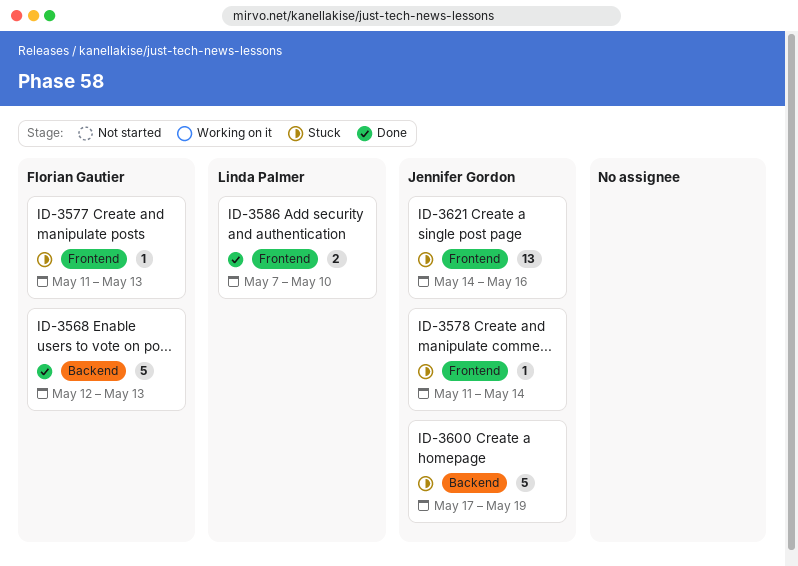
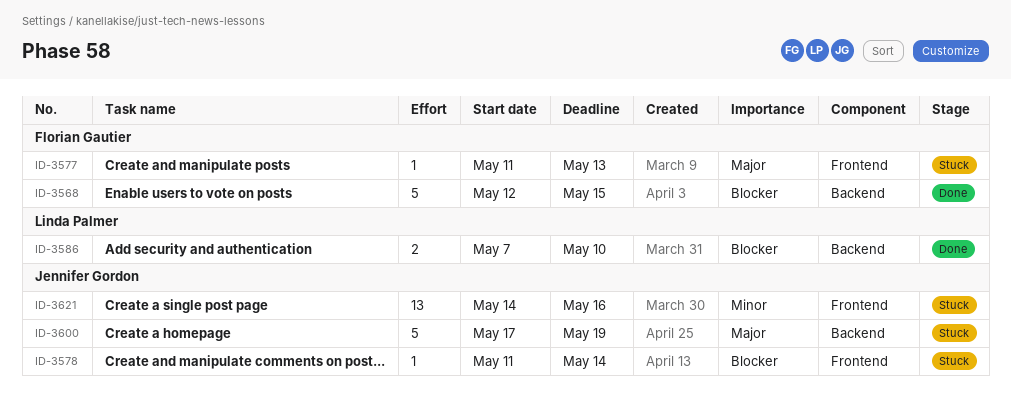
ID-3568, due: May 13 -> May 15
ID-3586, label: Frontend -> Backend

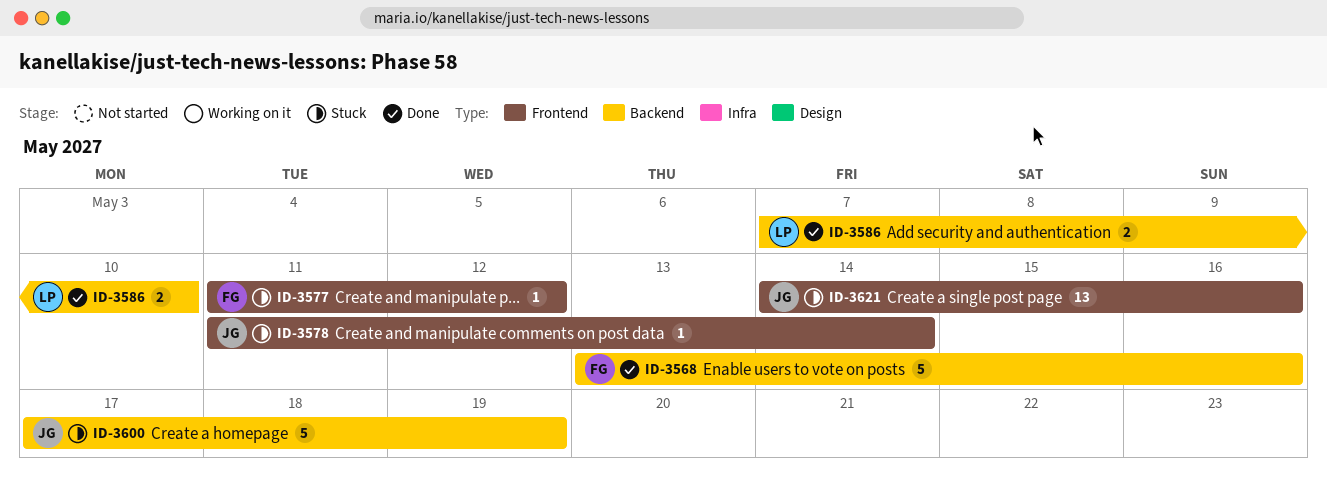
ID-3568, start: May 12 -> May 13
ID-3568, due: May 15 -> May 16
ID-3577, due: May 13 -> May 12

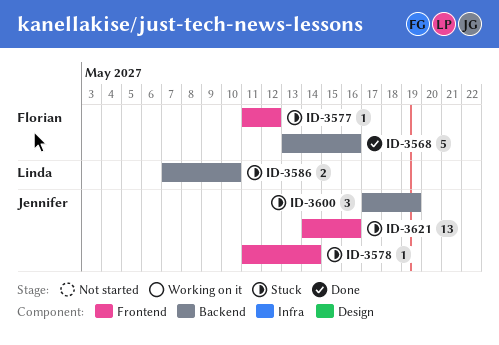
ID-3586, status: Done -> Stuck
ID-3600, estimate: 5 -> 3

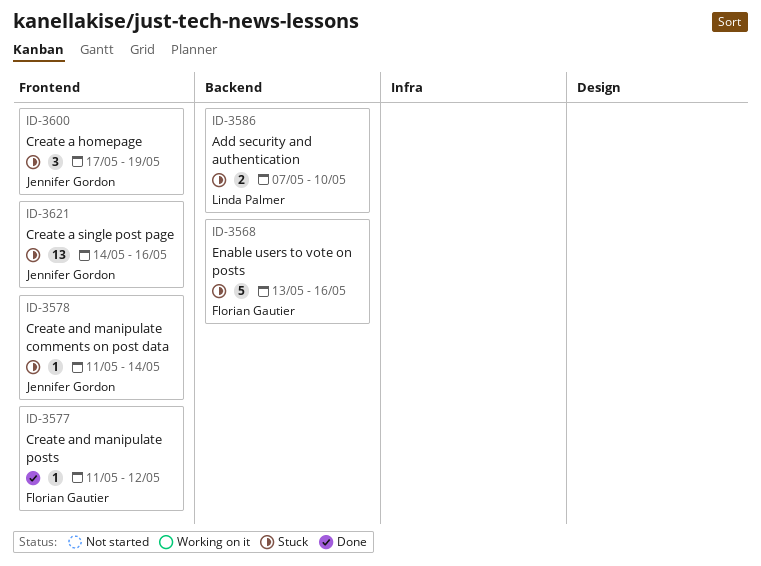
ID-3568, status: Done -> Stuck
ID-3577, status: Stuck -> Done
ID-3600, label: Backend -> Frontend

